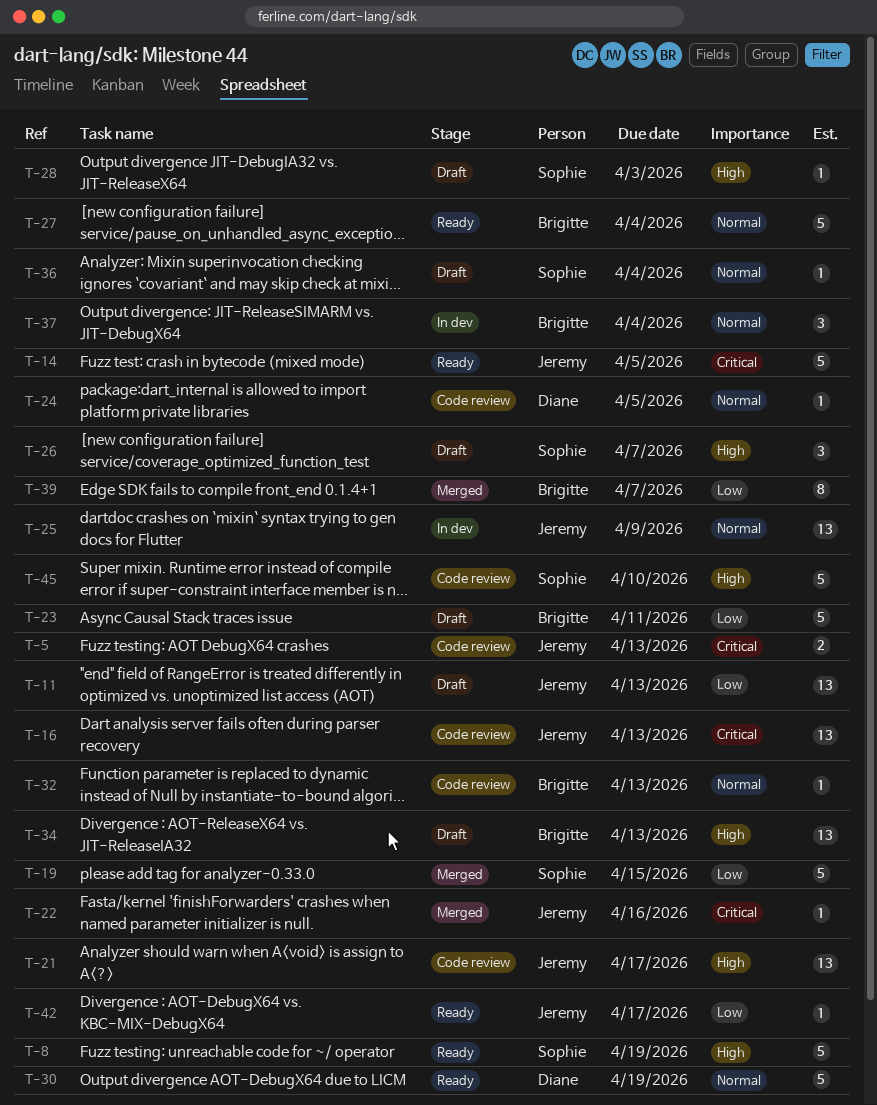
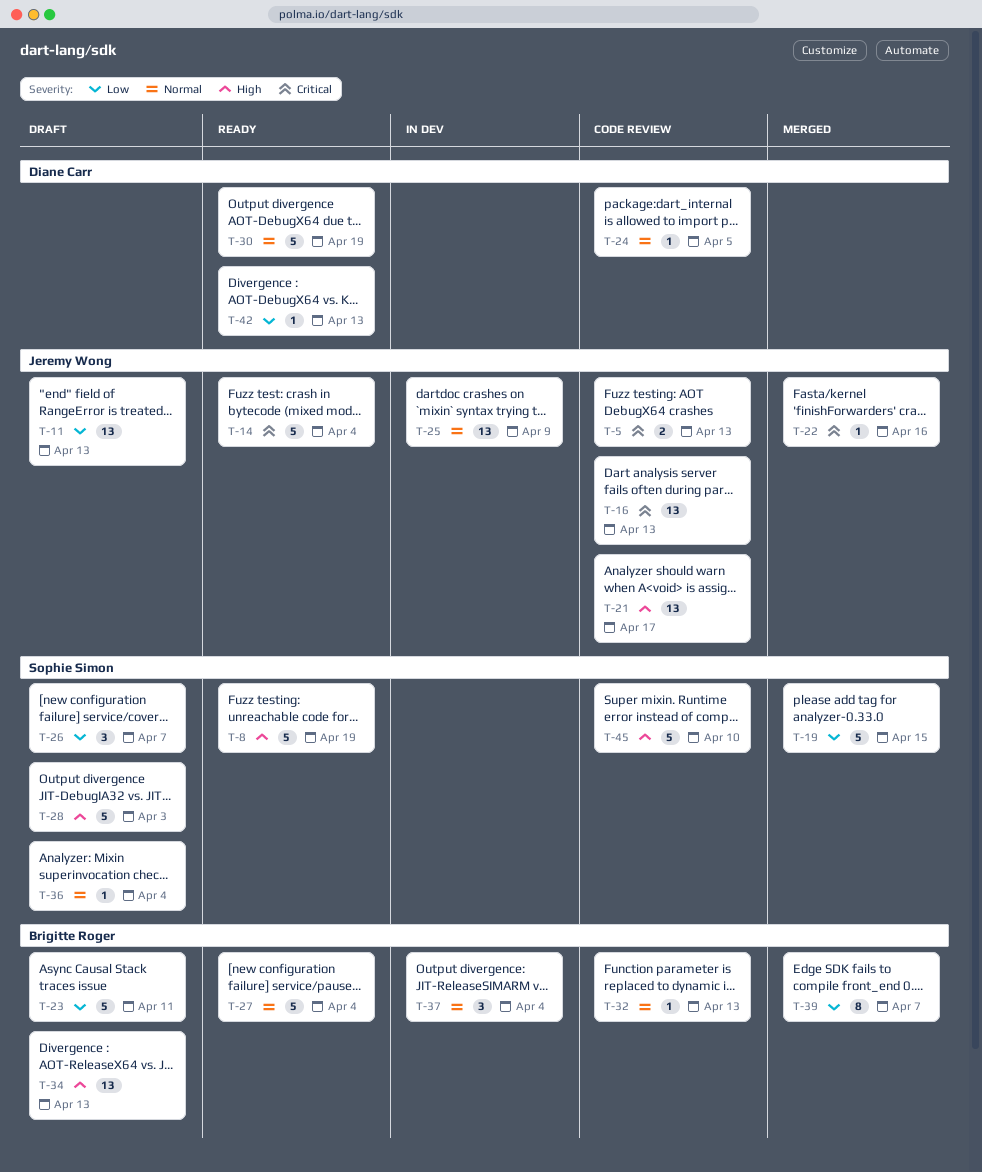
T-14, due: Apr 5 -> Apr 4
T-26, priority: High -> Low
T-28, estimate: 1 -> 5
T-42, owner: Jeremy Wong -> Diane Carr
T-42, due: Apr 17 -> Apr 13

